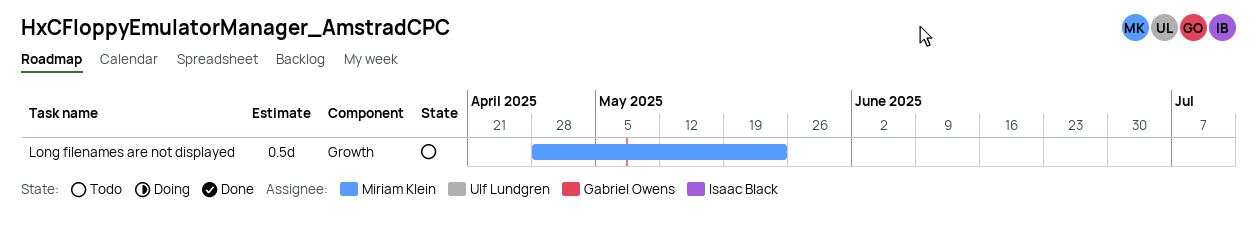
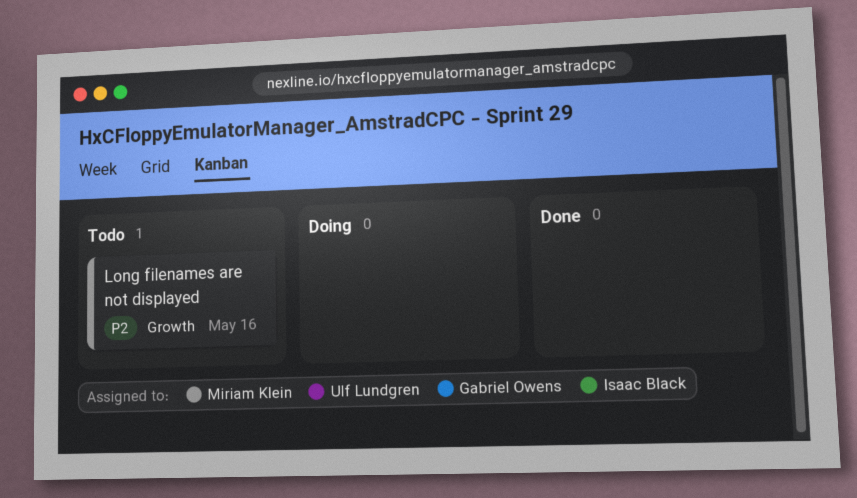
Long filenames are not displayed, due: May 23 -> May 16

